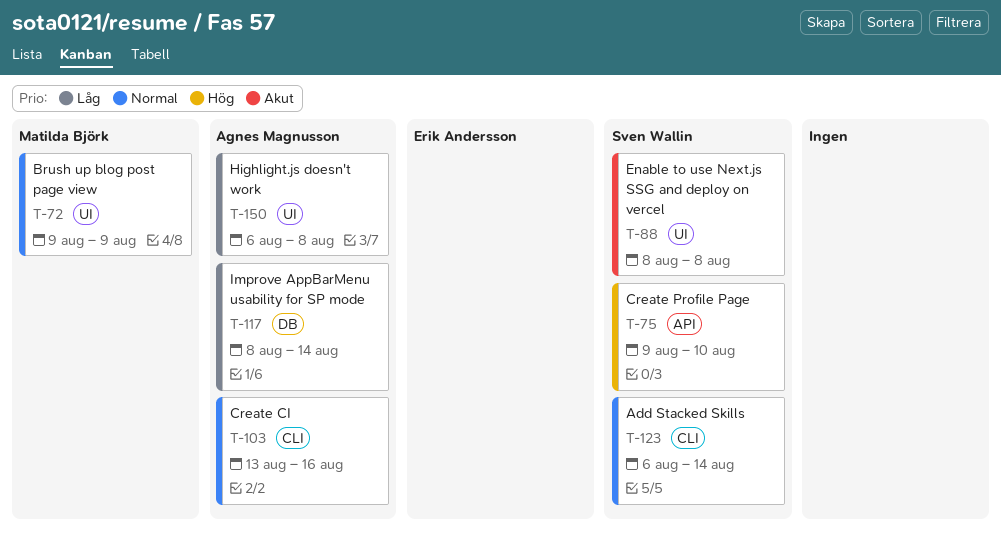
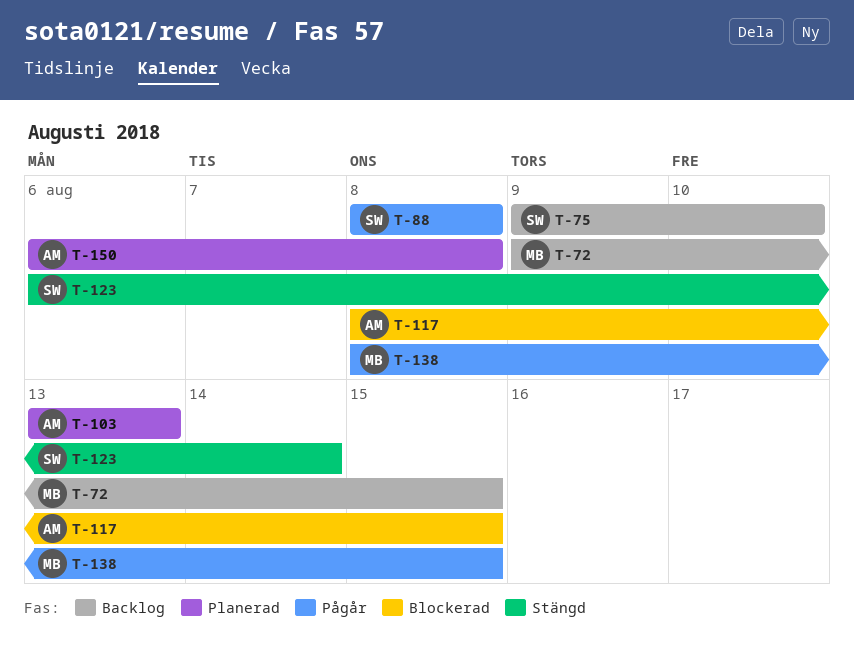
T-72, due: Aug 9 -> Aug 15
T-103, due: Aug 16 -> Aug 13
T-117, due: Aug 14 -> Aug 15
T-138: none -> present

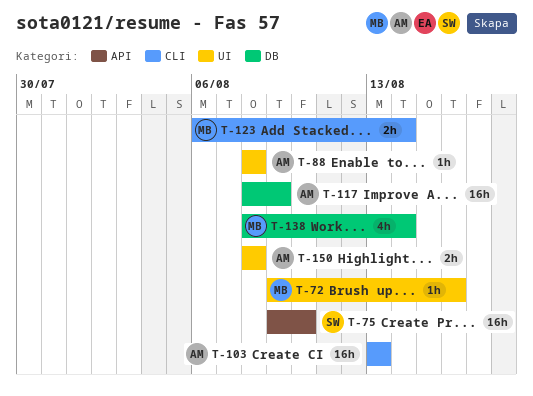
T-72, due: Aug 15 -> Aug 16
T-88, owner: SW -> AM
T-117, due: Aug 15 -> Aug 9
T-123, owner: SW -> MB
T-138, due: Aug 15 -> Aug 14
T-150, start: Aug 6 -> Aug 8

